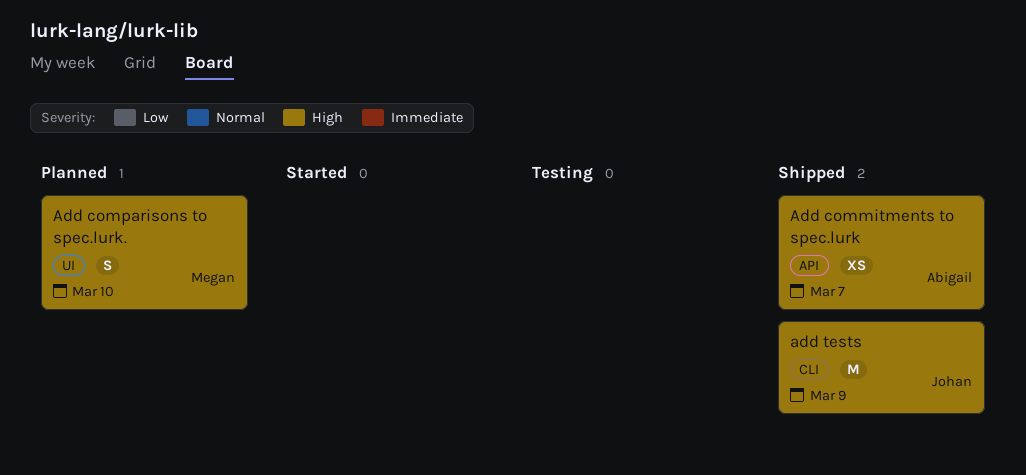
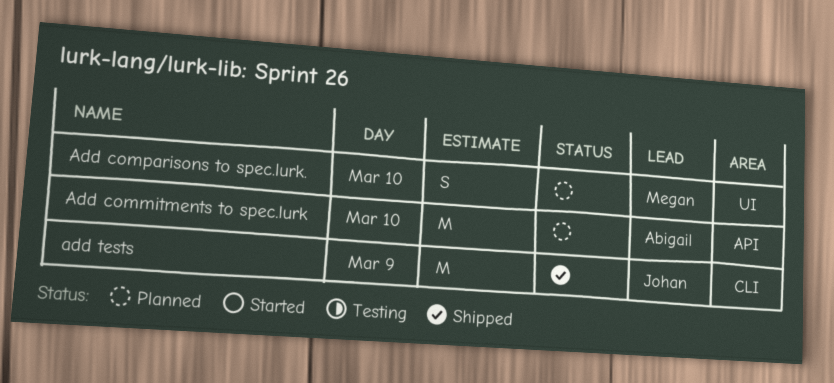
Add commitments to spec.lurk, status: Shipped -> Planned
Add commitments to spec.lurk, estimate: XS -> M
Add commitments to spec.lurk, day: Mar 7 -> Mar 10

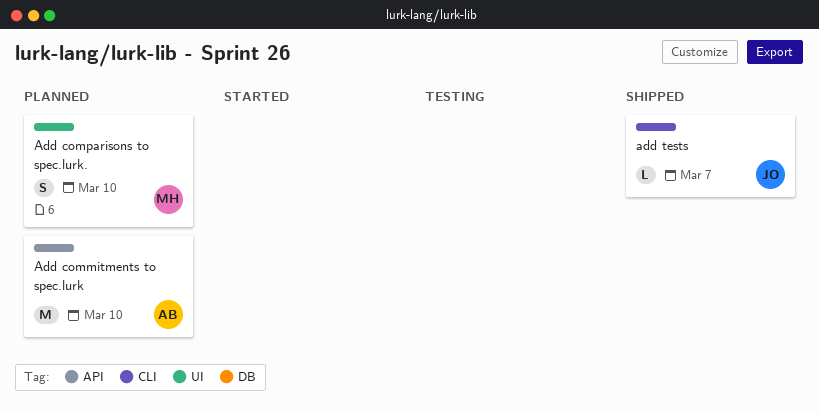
add tests, estimate: M -> L
add tests, day: Mar 9 -> Mar 7

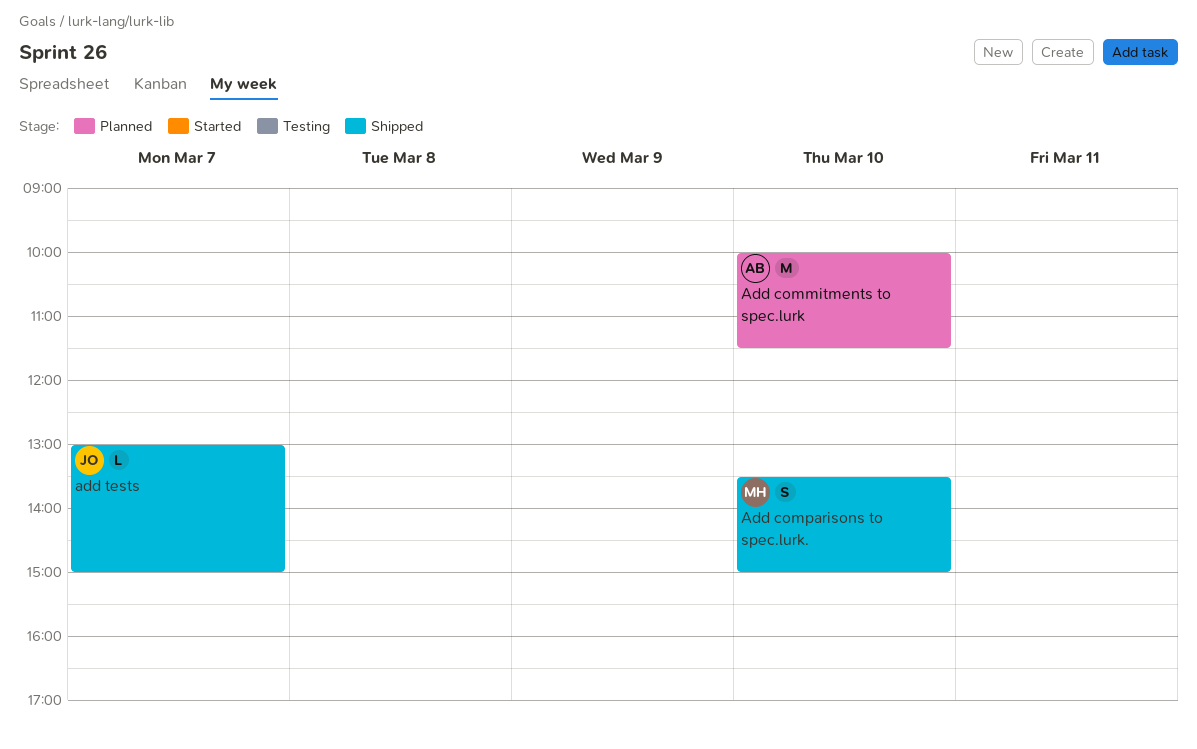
Add comparisons to spec.lurk., status: Planned -> Shipped

